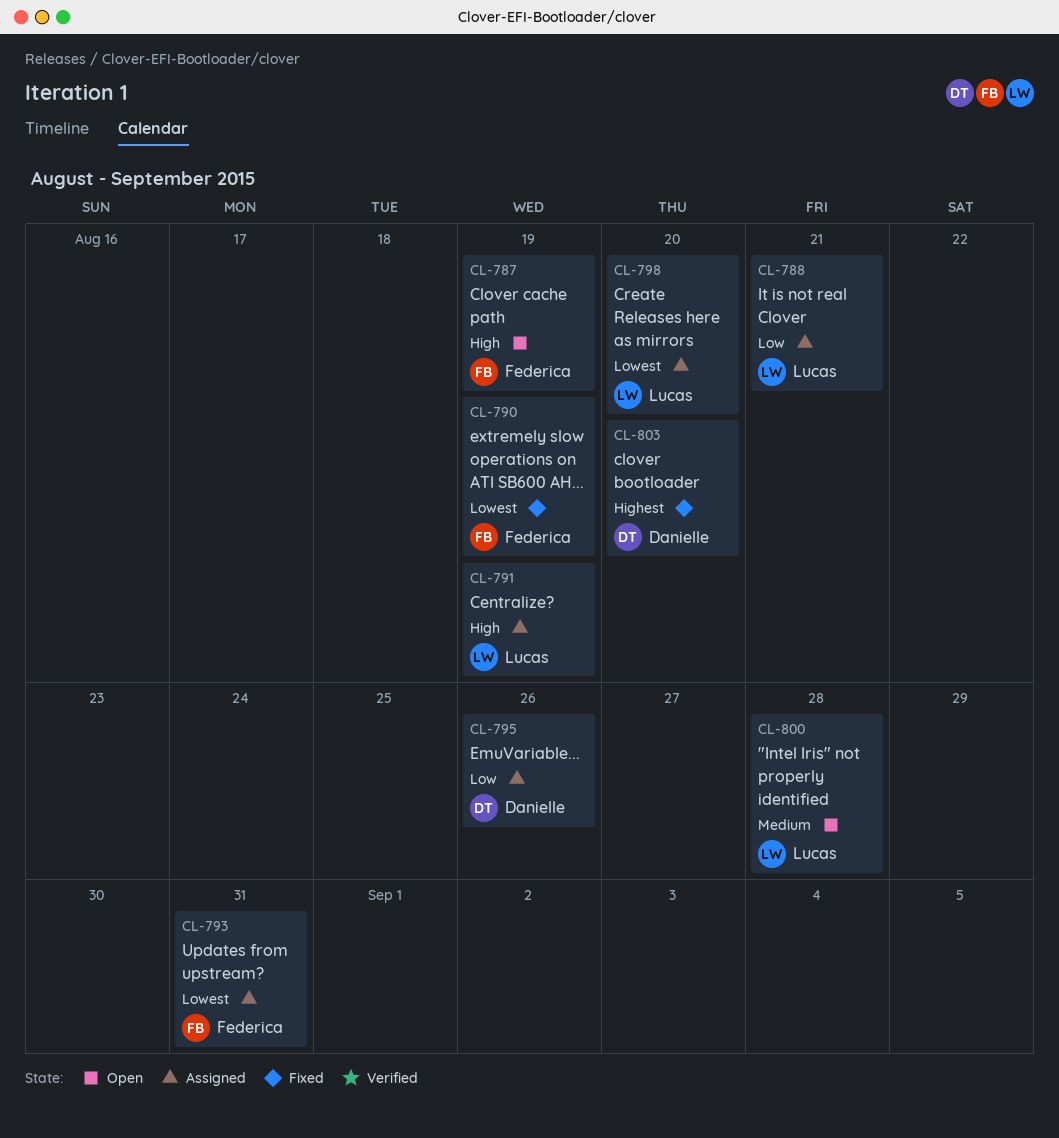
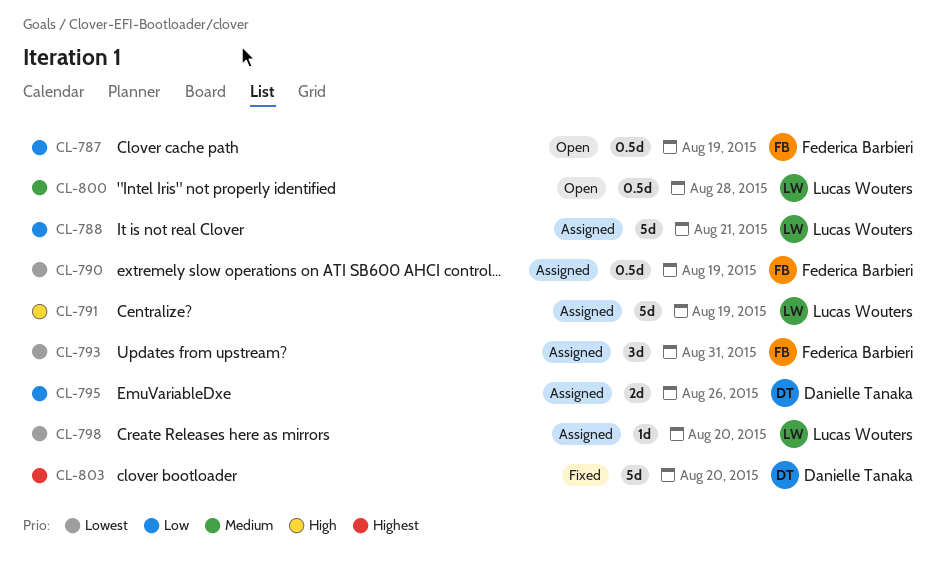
CL-787, priority: High -> Low
CL-790, status: Fixed -> Assigned

